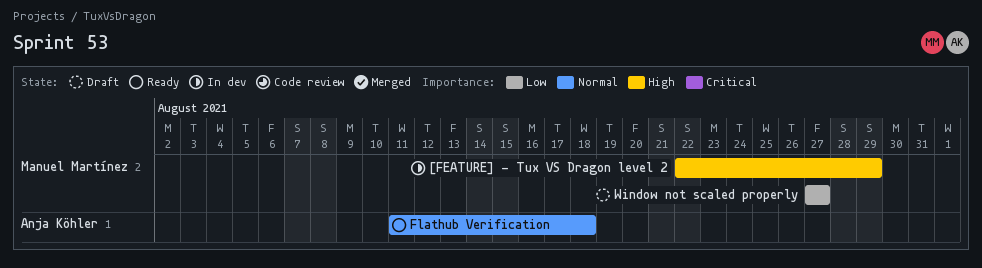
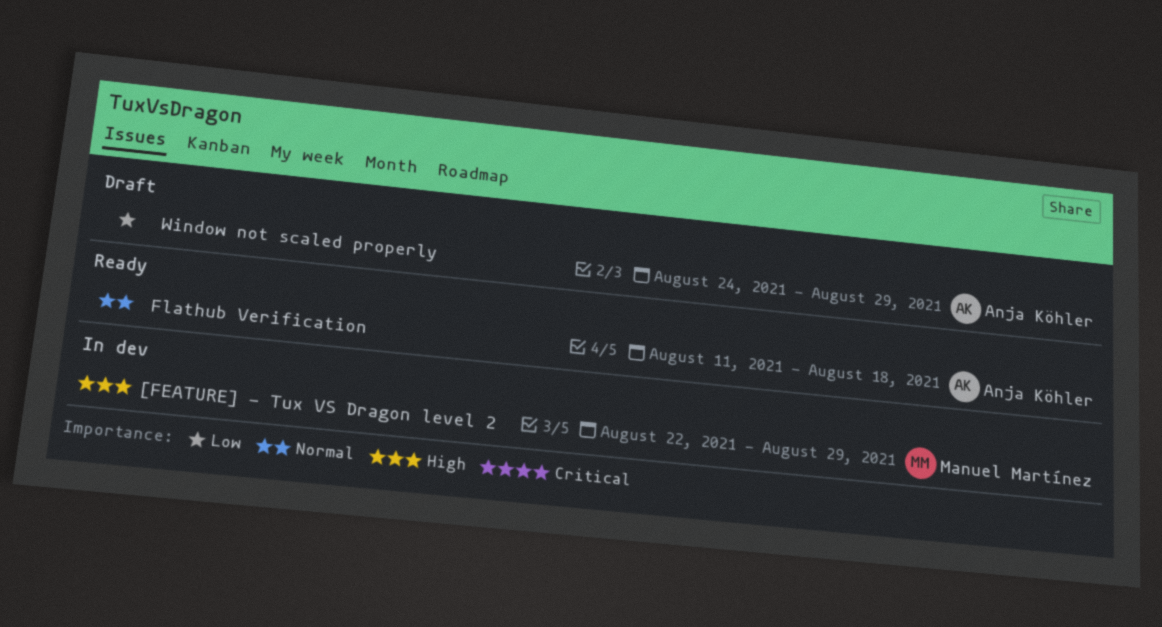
Window not scaled properly, owner: Manuel Martínez -> Anja Köhler
Window not scaled properly, start: Aug 27 -> Aug 24
Window not scaled properly, due: Aug 27 -> Aug 29

